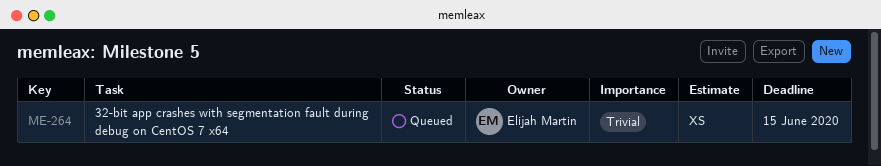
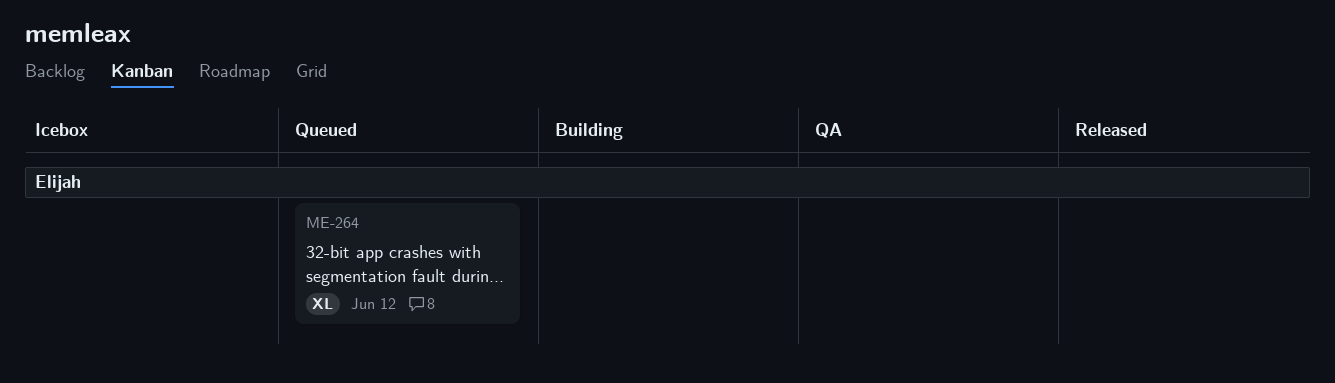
ME-264, estimate: XS -> XL
ME-264, due: Jun 15 -> Jun 12

